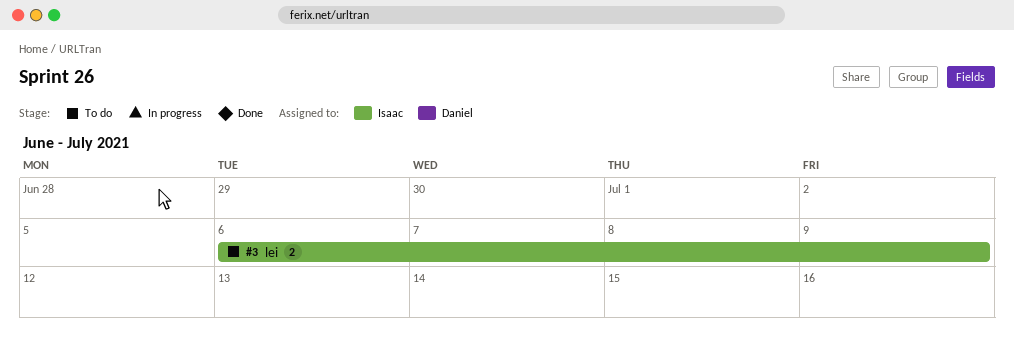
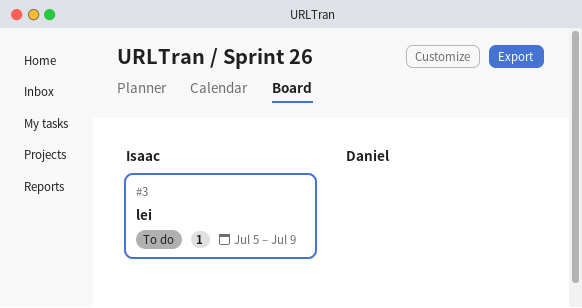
#3, estimate: 2 -> 1
#3, start: Jul 6 -> Jul 5

